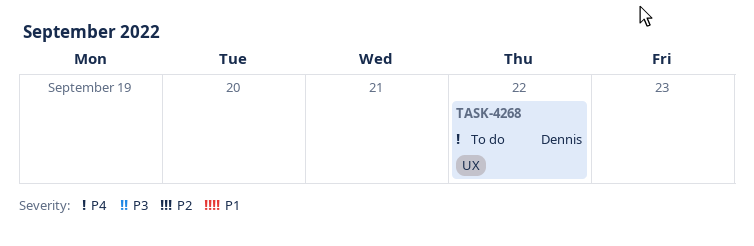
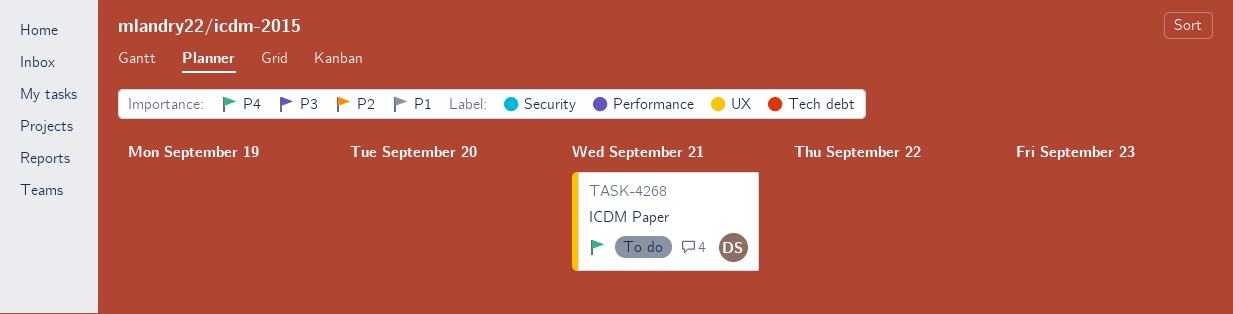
TASK-4268, due: Sep 22 -> Sep 21

